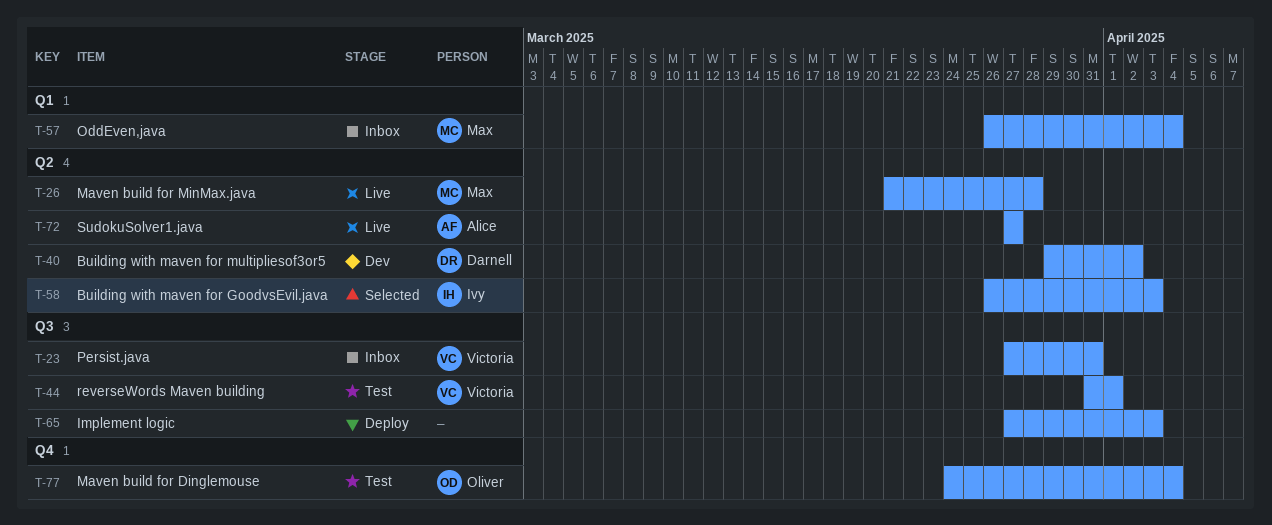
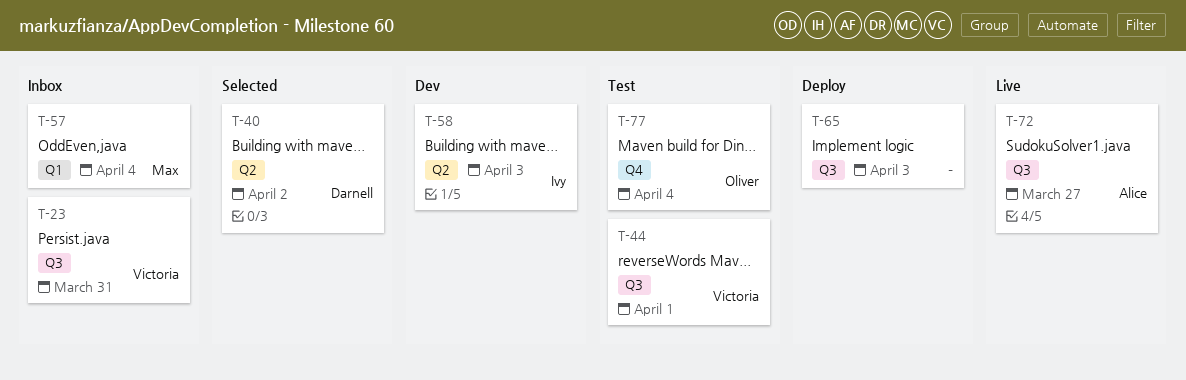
T-26: present -> none
T-40, status: Dev -> Selected
T-58, status: Selected -> Dev
T-72, label: Q2 -> Q3

